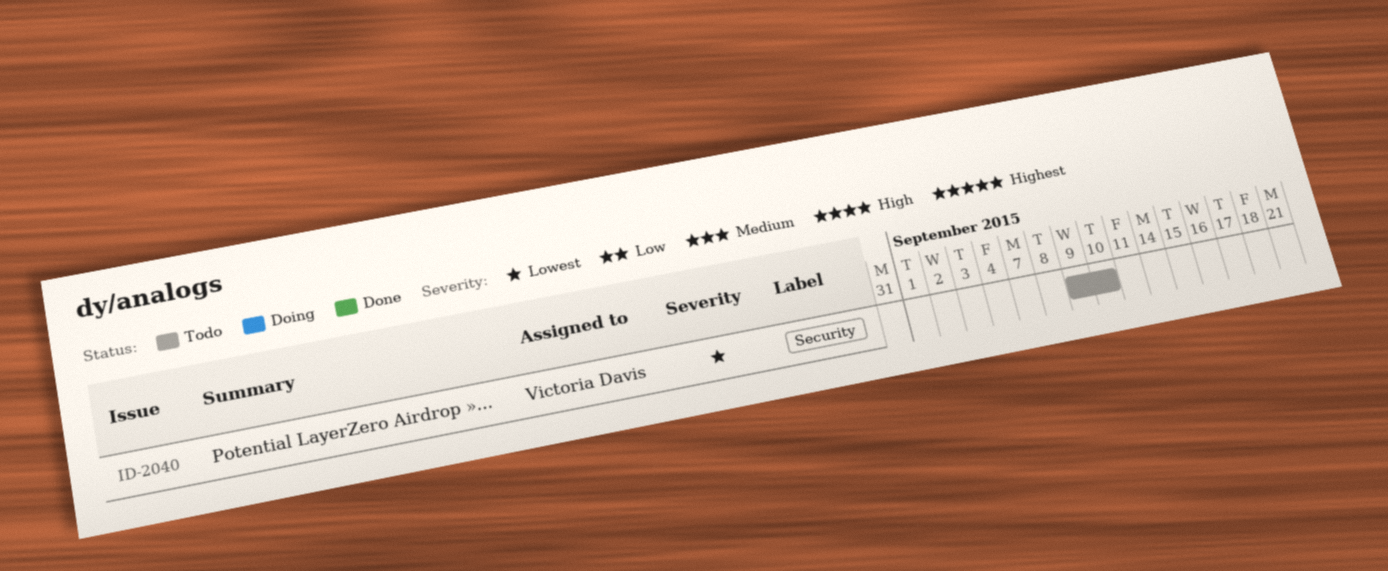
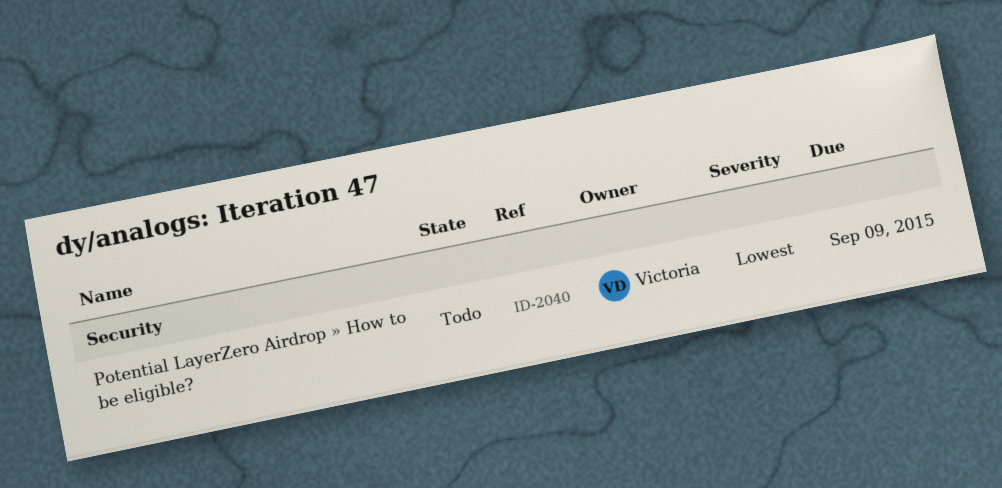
ID-2040, due: Sep 10 -> Sep 9

